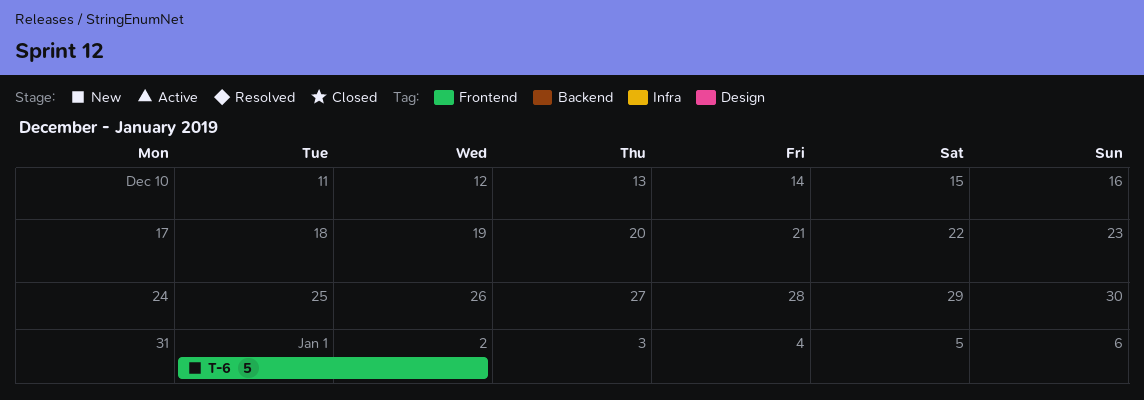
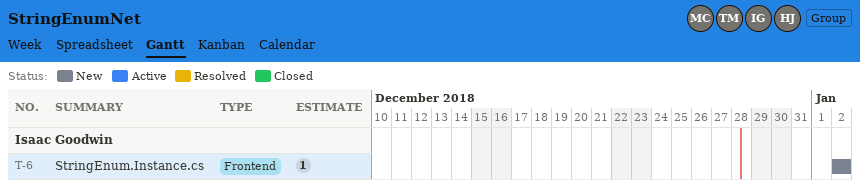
T-6, estimate: 5 -> 1
T-6, start: Jan 1 -> Jan 2

